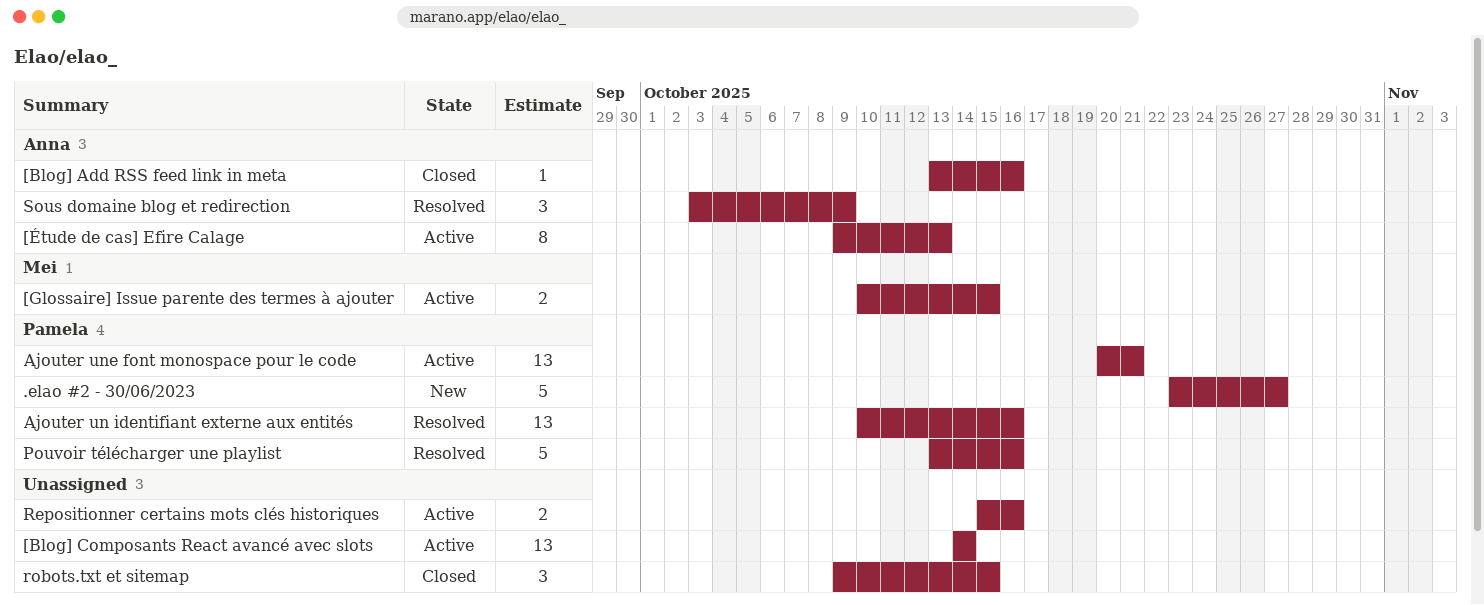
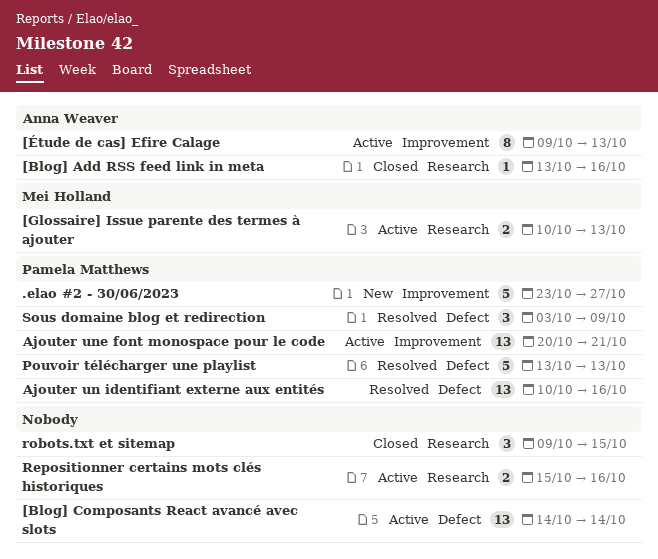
[Glossaire] Issue parente des termes à ajouter, due: Oct 15 -> Oct 13
Pouvoir télécharger une playlist, due: Oct 16 -> Oct 13
Sous domaine blog et redirection, owner: Anna Weaver -> Pamela Matthews

